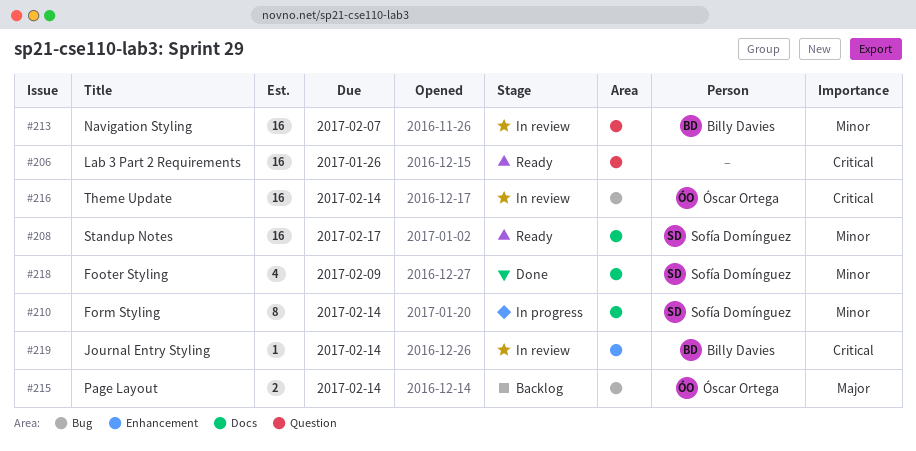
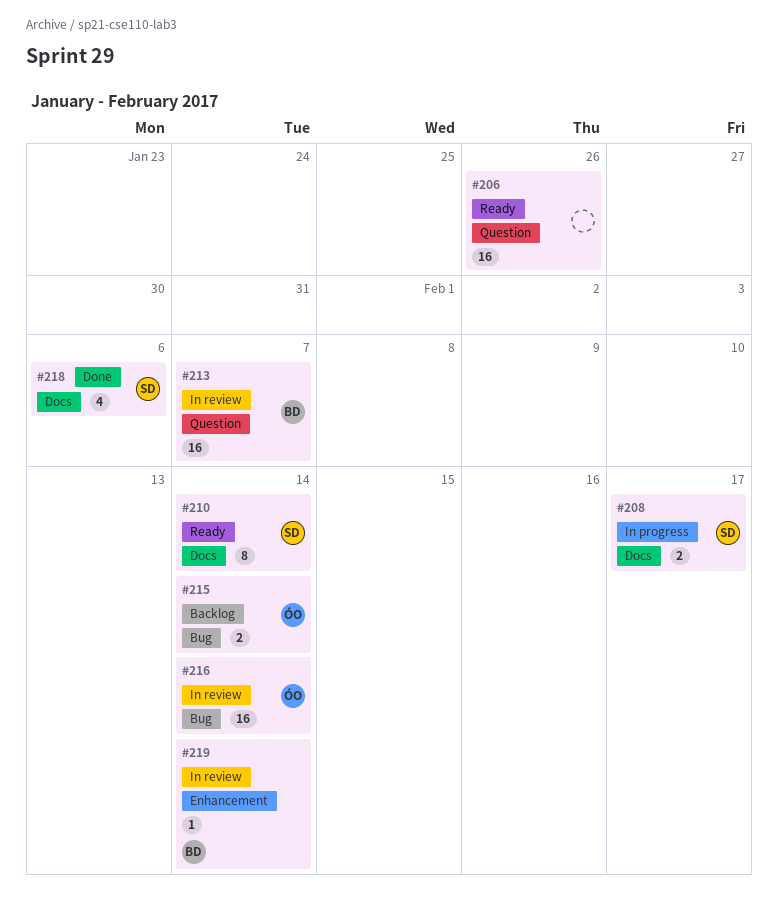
#208, status: Ready -> In progress
#208, estimate: 16 -> 2
#210, status: In progress -> Ready
#218, due: Feb 9 -> Feb 6

